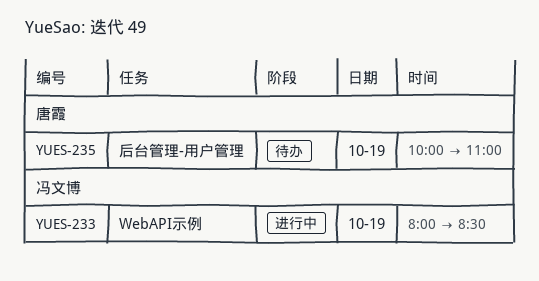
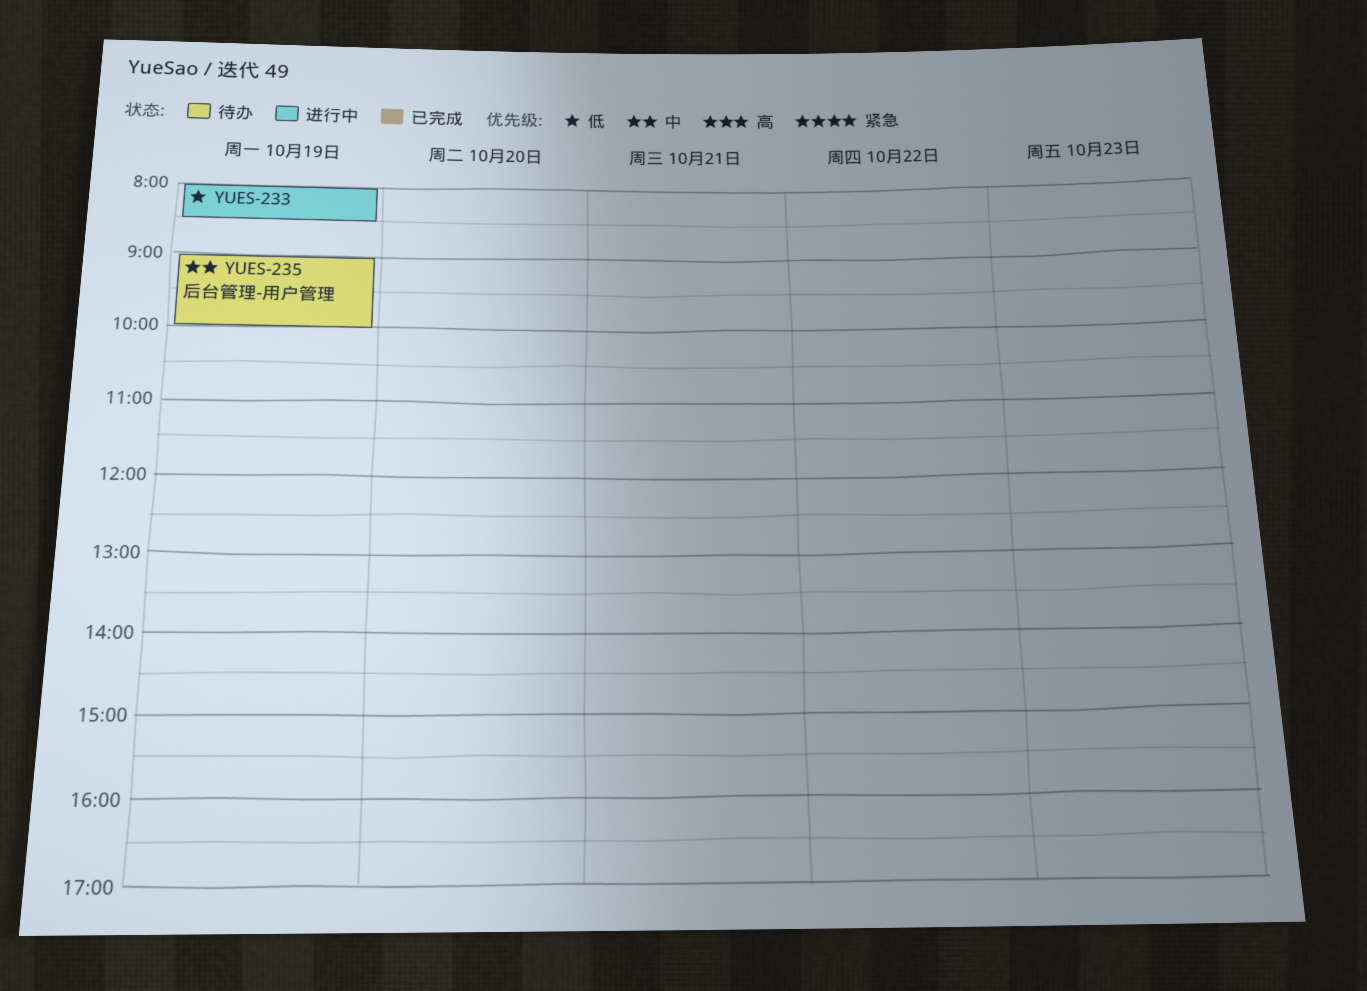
YUES-235, begins: 10:00 -> 09:00
YUES-235, ends: 11:00 -> 10:00

